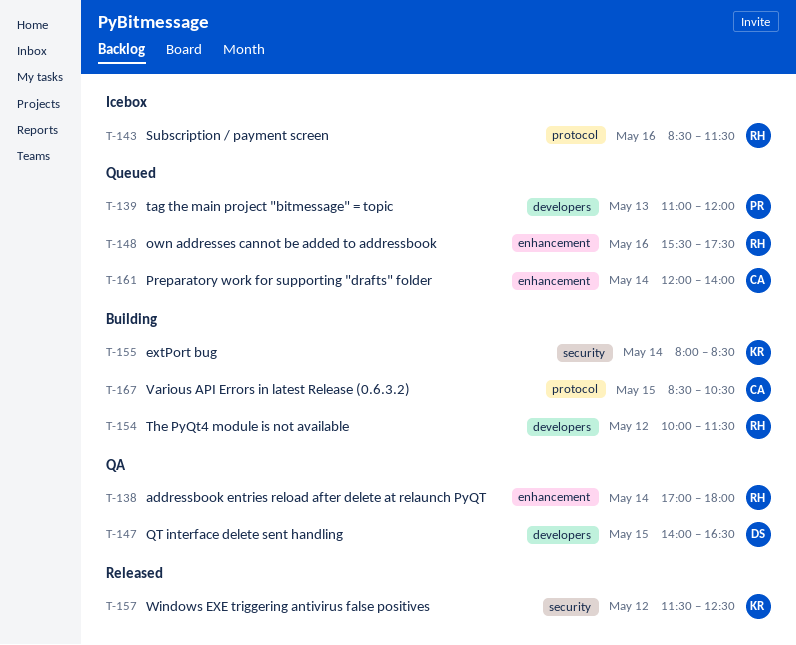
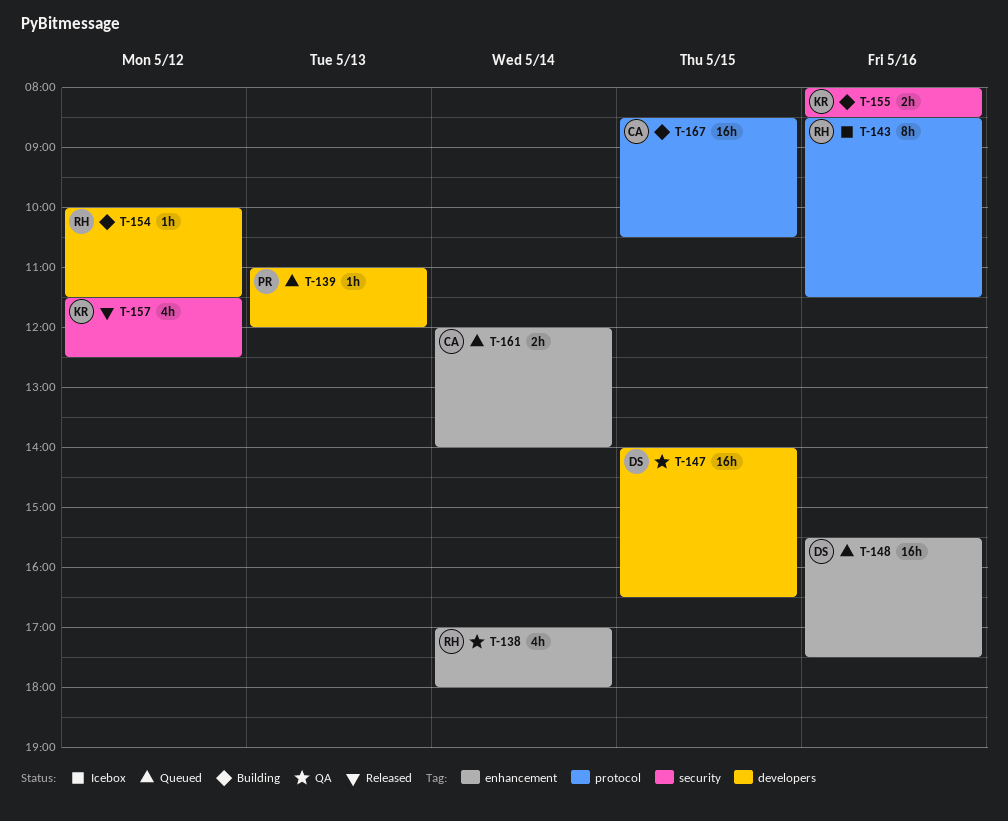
T-148, owner: RH -> DS
T-155, day: May 14 -> May 16

